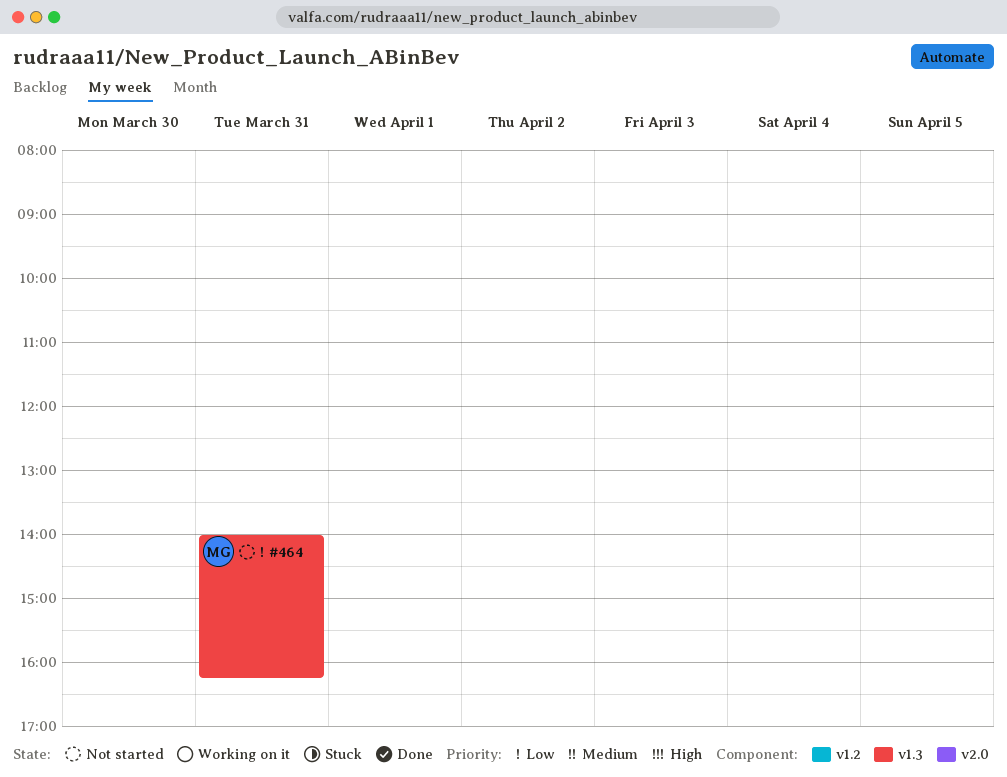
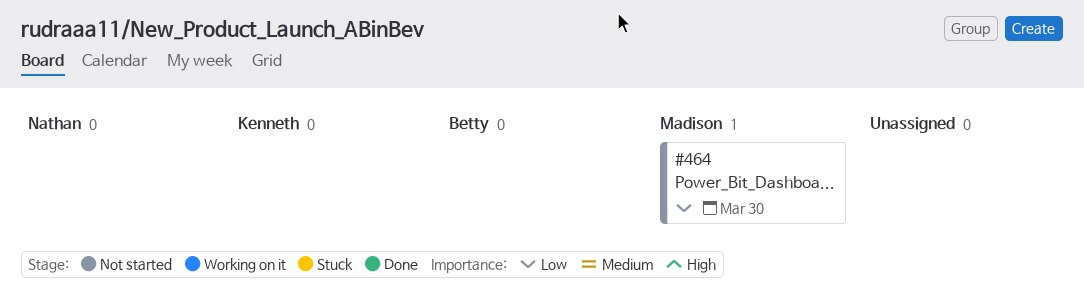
#464, day: Mar 31 -> Mar 30

